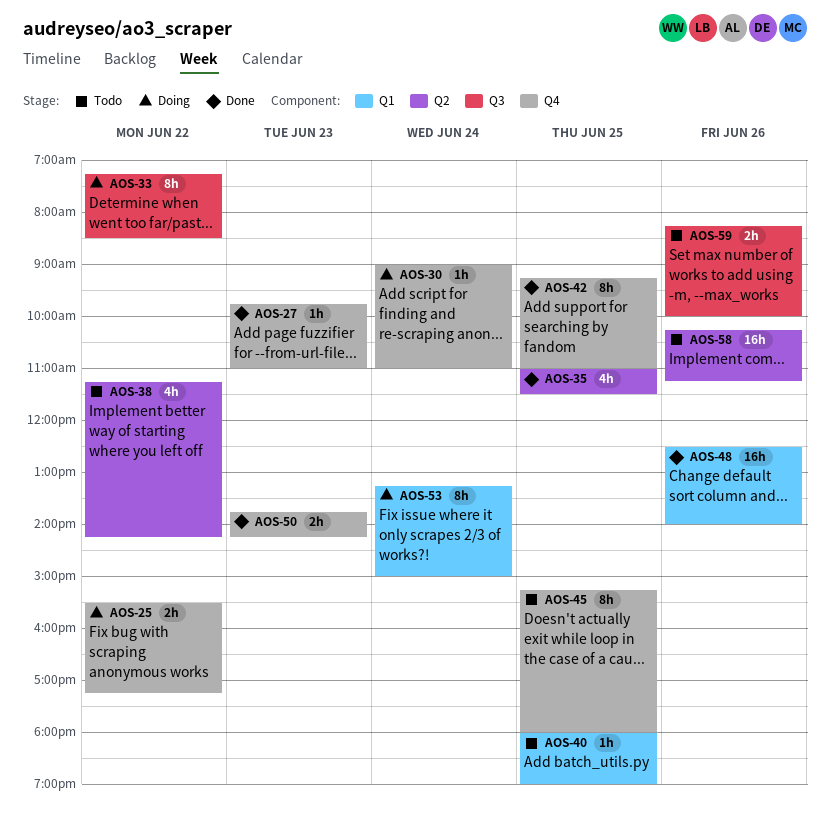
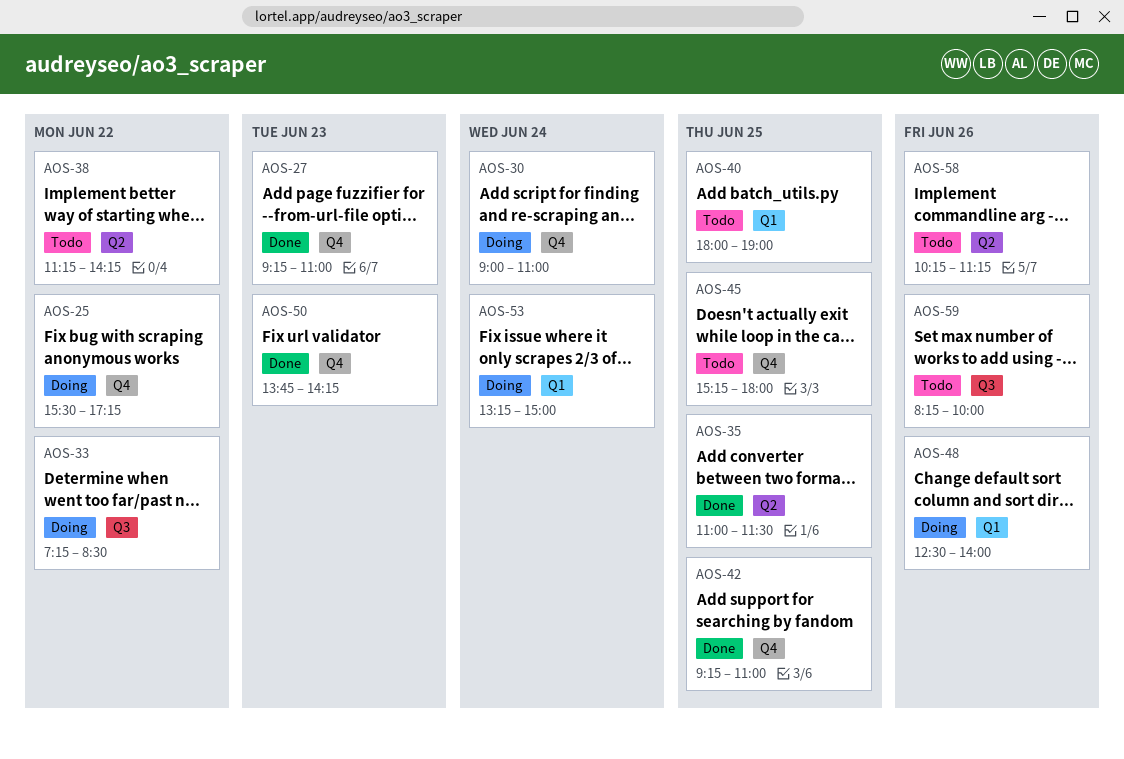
AOS-27, begins: 09:45 -> 09:15
AOS-48, status: Done -> Doing

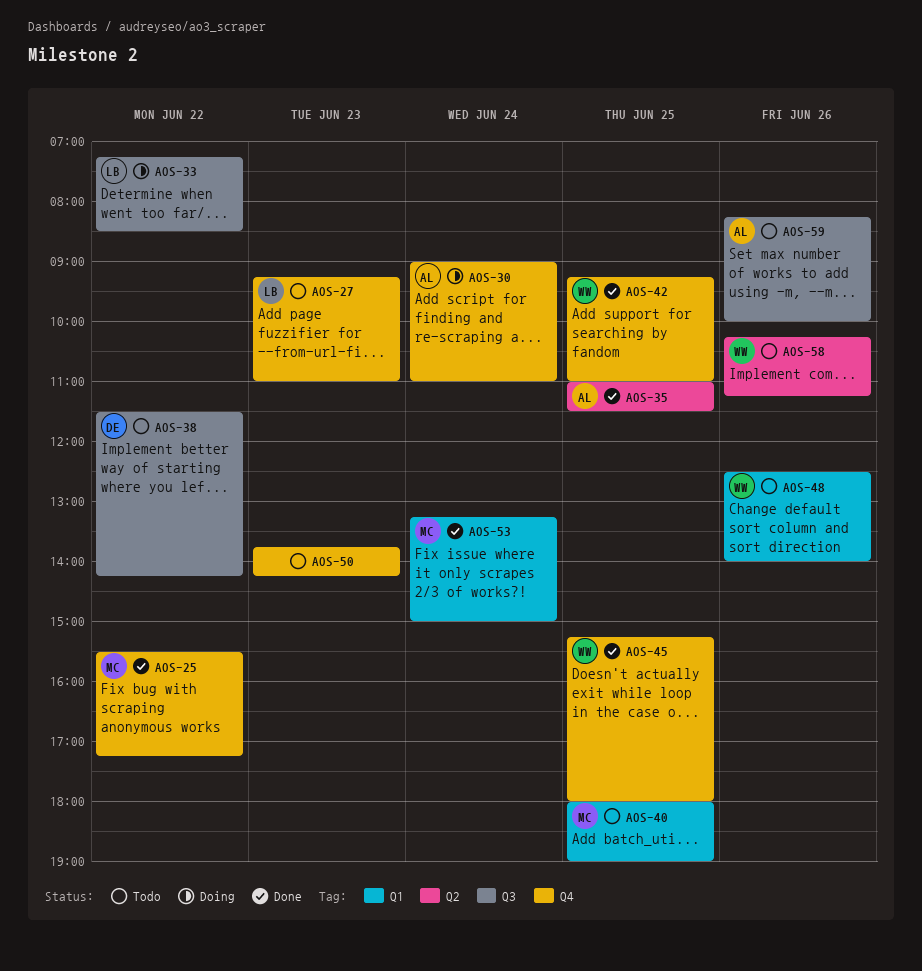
AOS-25, status: Doing -> Done
AOS-27, status: Done -> Todo
AOS-38, label: Q2 -> Q3
AOS-38, begins: 11:15 -> 11:30
AOS-45, status: Todo -> Done
AOS-48, status: Doing -> Todo
AOS-50, status: Done -> Todo
AOS-53, status: Doing -> Done

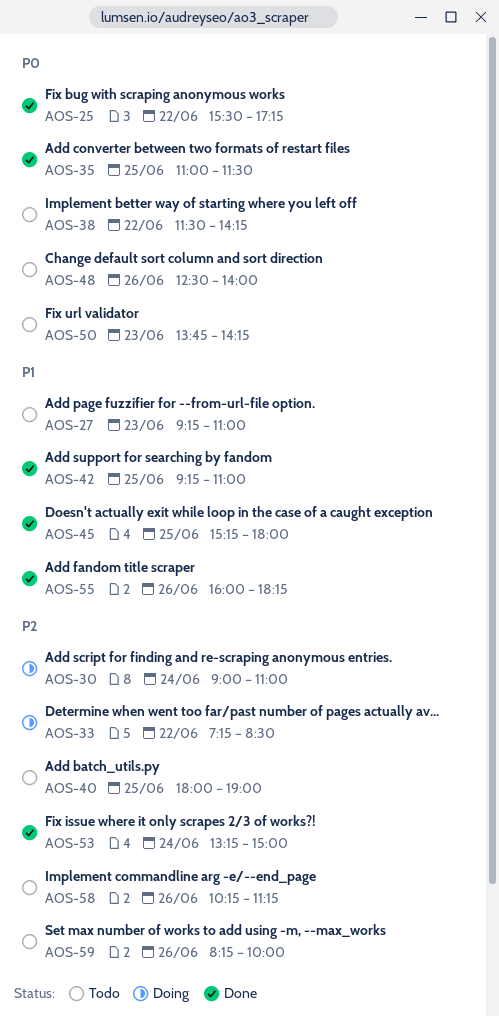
AOS-55: none -> present

